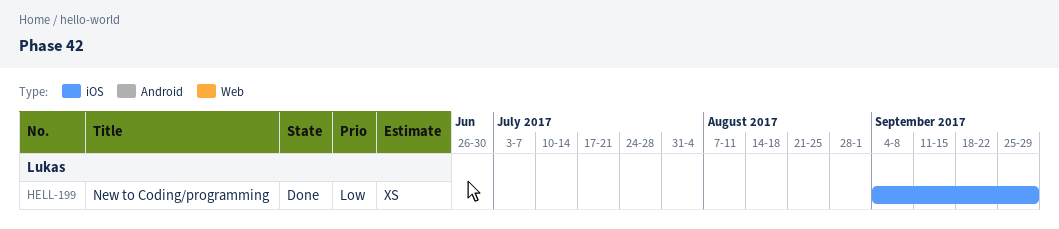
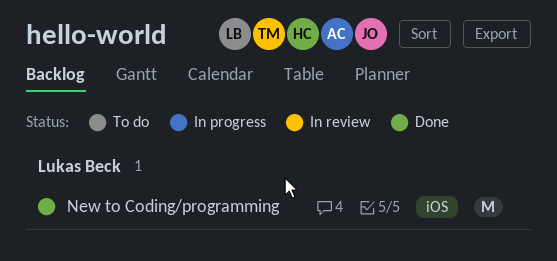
New to Coding/programming, estimate: XS -> M

